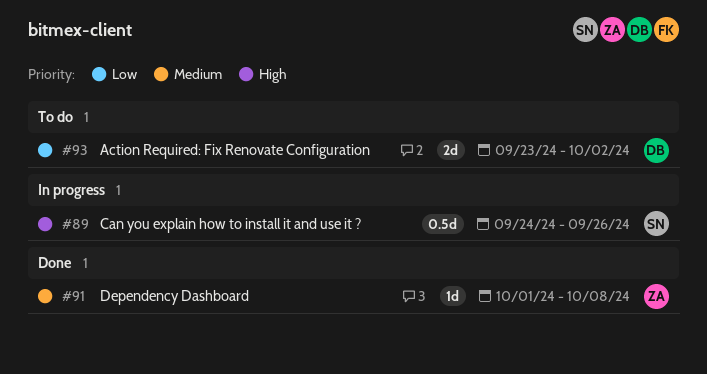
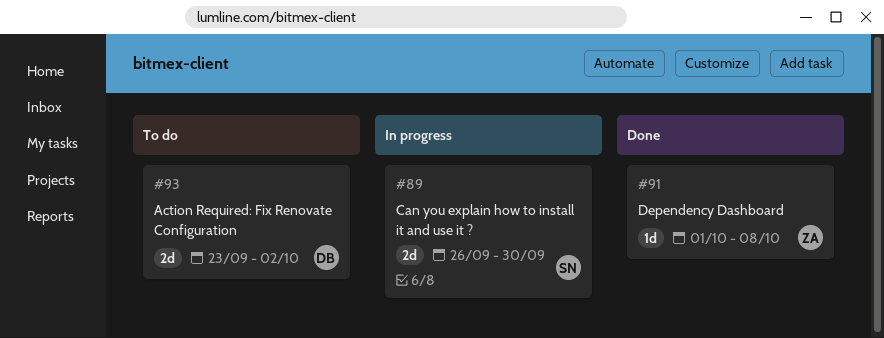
#89, estimate: 0.5d -> 2d
#89, start: Sep 24 -> Sep 26
#89, due: Sep 26 -> Sep 30

